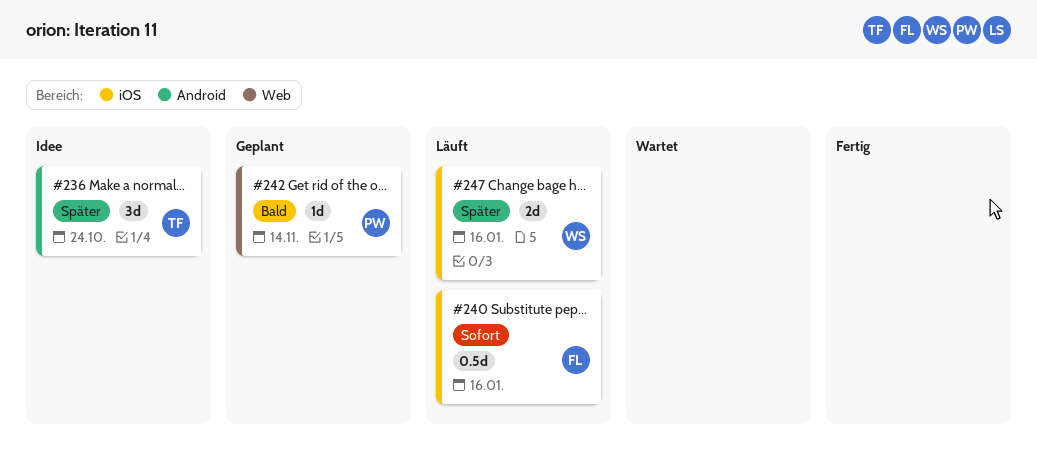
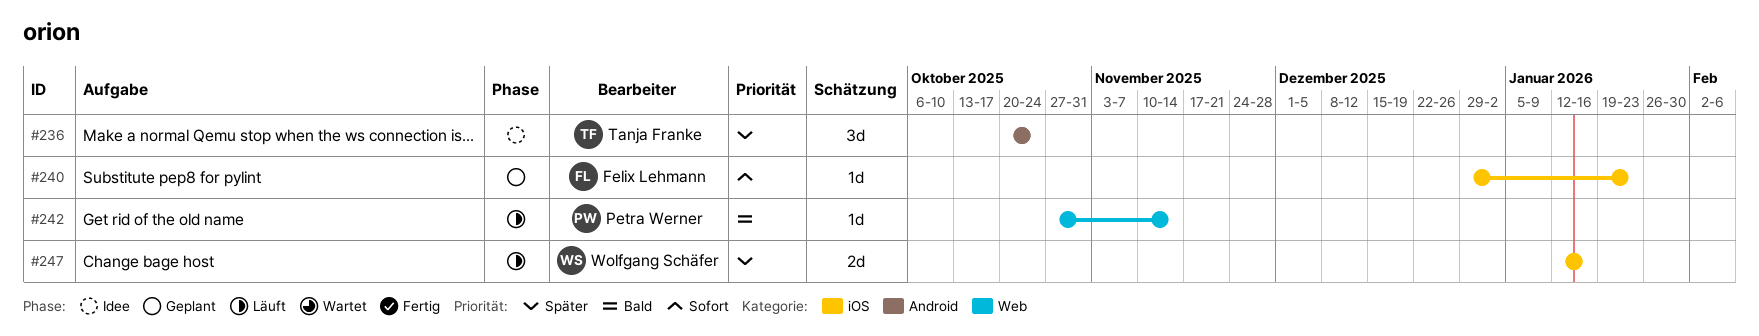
#240, status: Läuft -> Geplant
#240, estimate: 0.5d -> 1d
#240, due: Jan 16 -> Jan 23
#242, status: Geplant -> Läuft

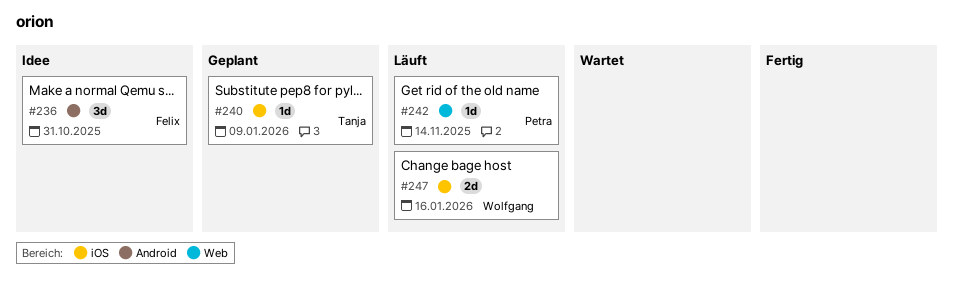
#236, owner: Tanja Franke -> Felix Lehmann
#236, due: Oct 24 -> Oct 31
#240, owner: Felix Lehmann -> Tanja Franke
#240, due: Jan 23 -> Jan 9

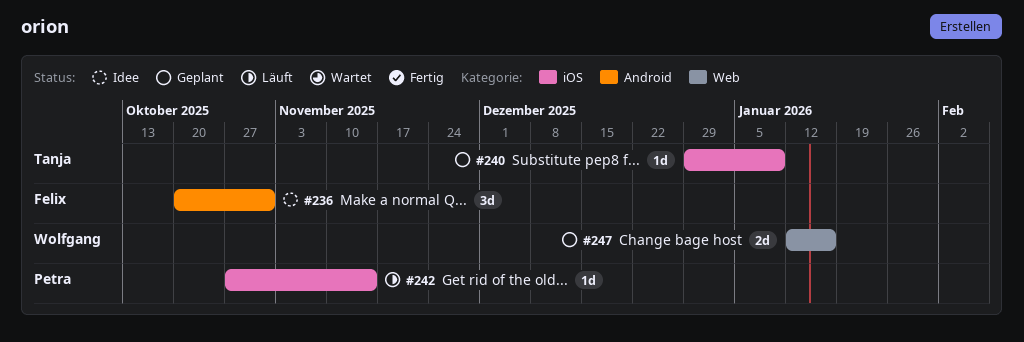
#242, label: Web -> iOS
#247, status: Läuft -> Geplant
#247, label: iOS -> Web

